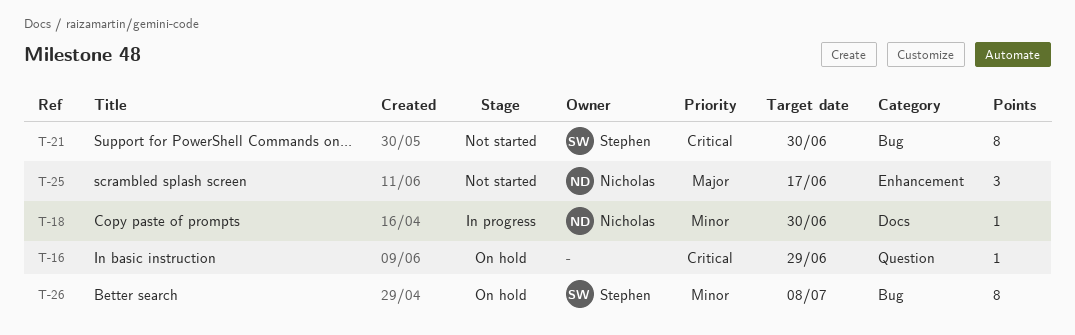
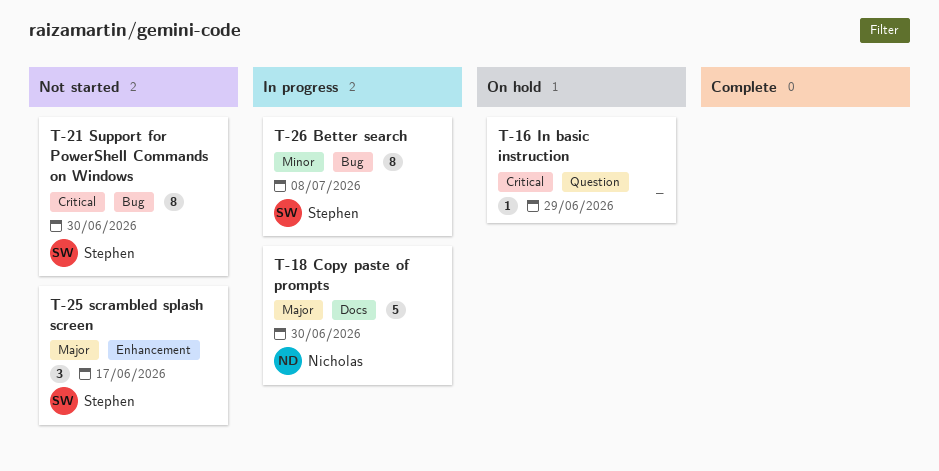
T-18, priority: Minor -> Major
T-18, estimate: 1 -> 5
T-25, owner: Nicholas -> Stephen
T-26, status: On hold -> In progress

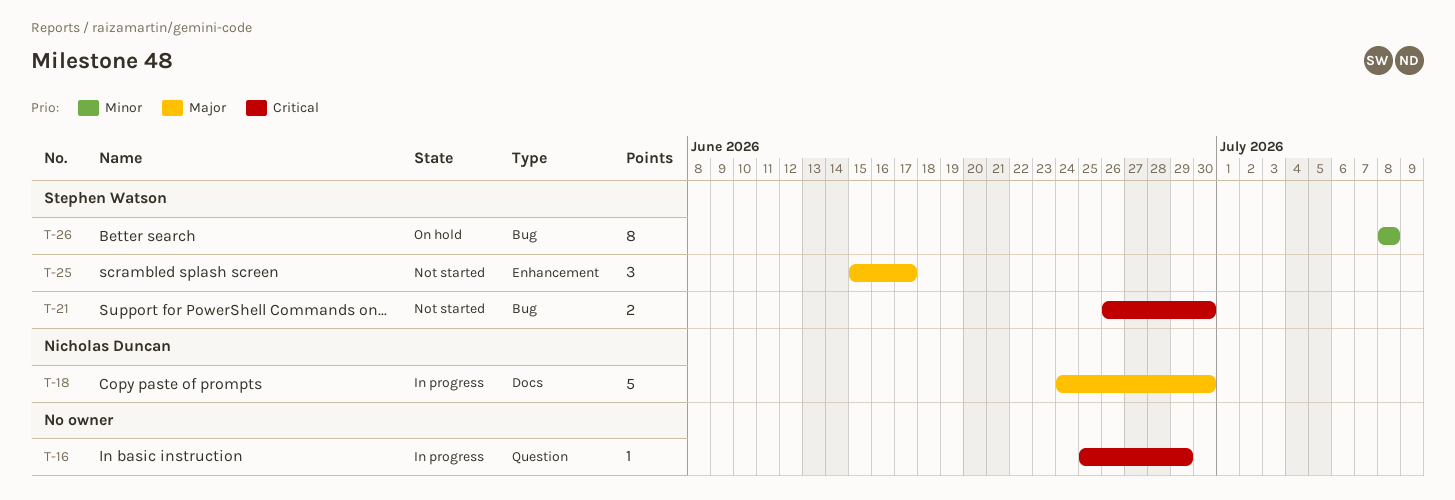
T-16, status: On hold -> In progress
T-21, estimate: 8 -> 2
T-26, status: In progress -> On hold

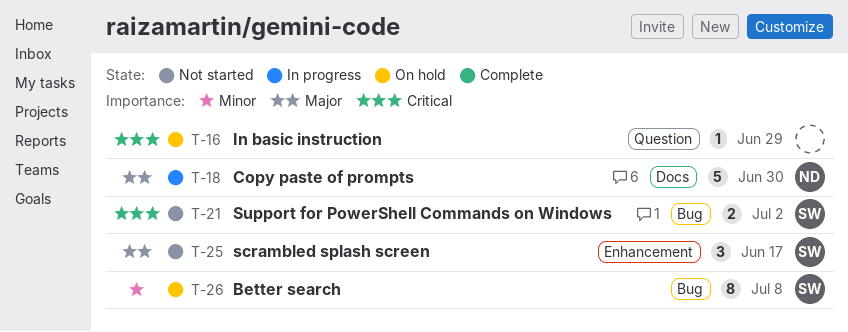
T-16, status: In progress -> On hold
T-21, due: Jun 30 -> Jul 2

